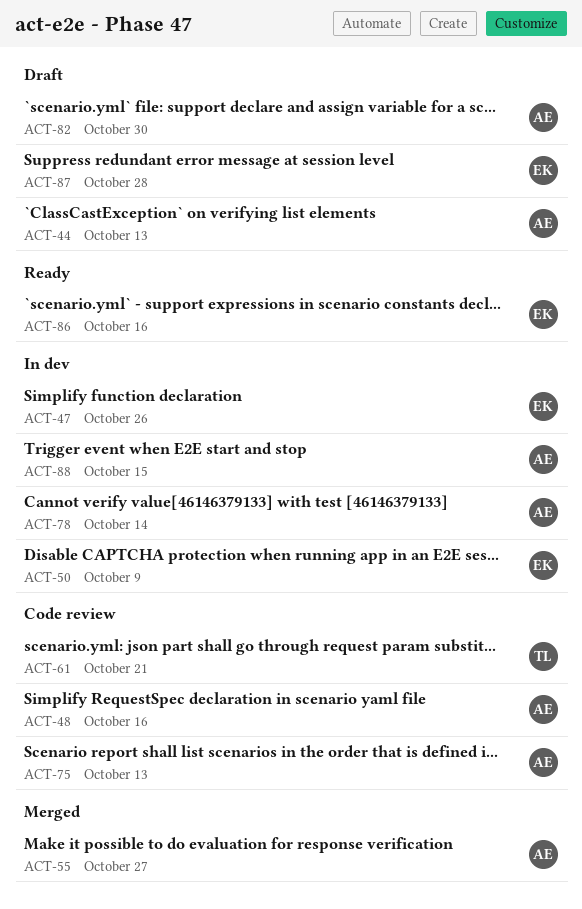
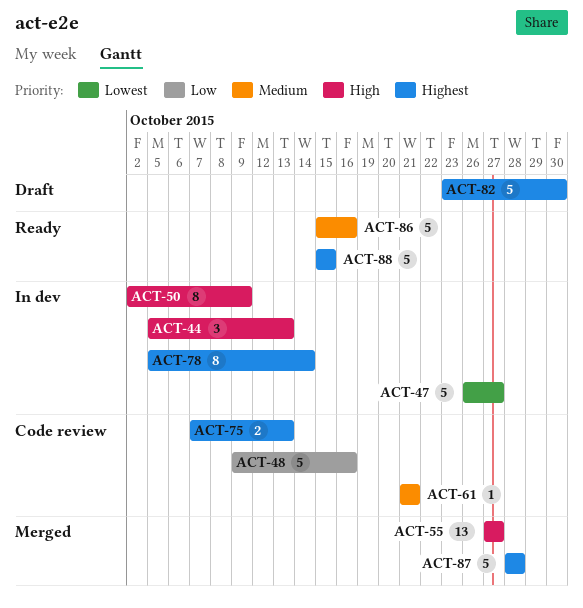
ACT-44, status: Draft -> In dev
ACT-47, due: Oct 26 -> Oct 27
ACT-87, status: Draft -> Merged
ACT-88, status: In dev -> Ready

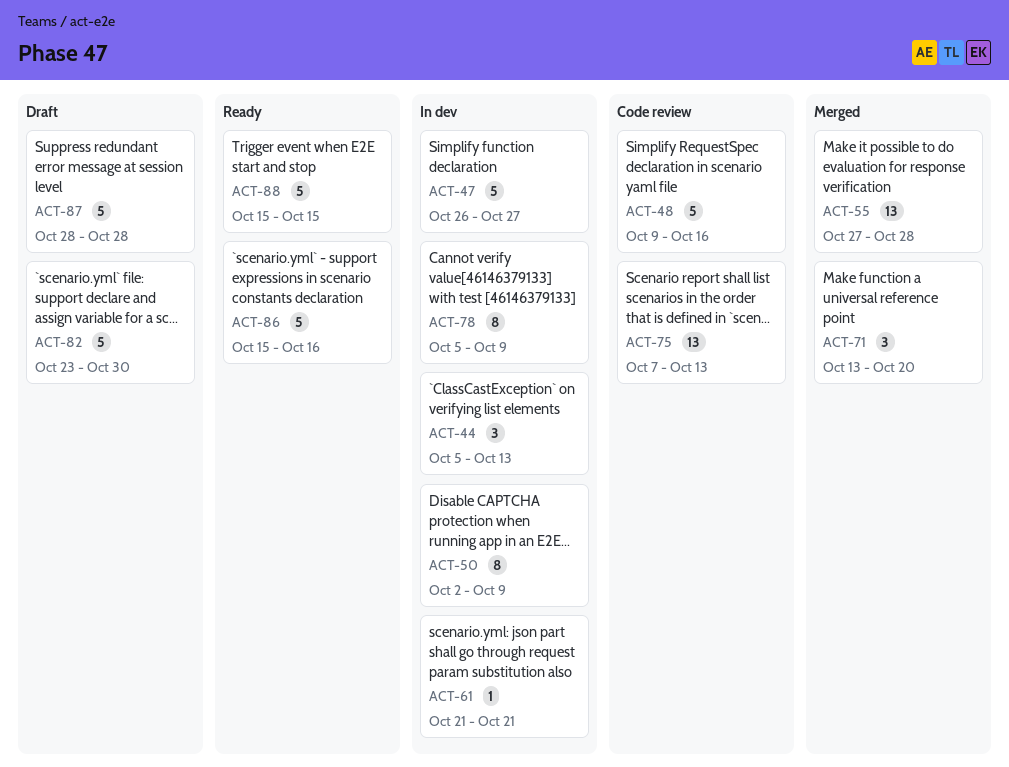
ACT-55, due: Oct 27 -> Oct 28
ACT-61, status: Code review -> In dev
ACT-71: none -> present
ACT-75, estimate: 2 -> 13
ACT-78, due: Oct 14 -> Oct 9
ACT-87, status: Merged -> Draft

